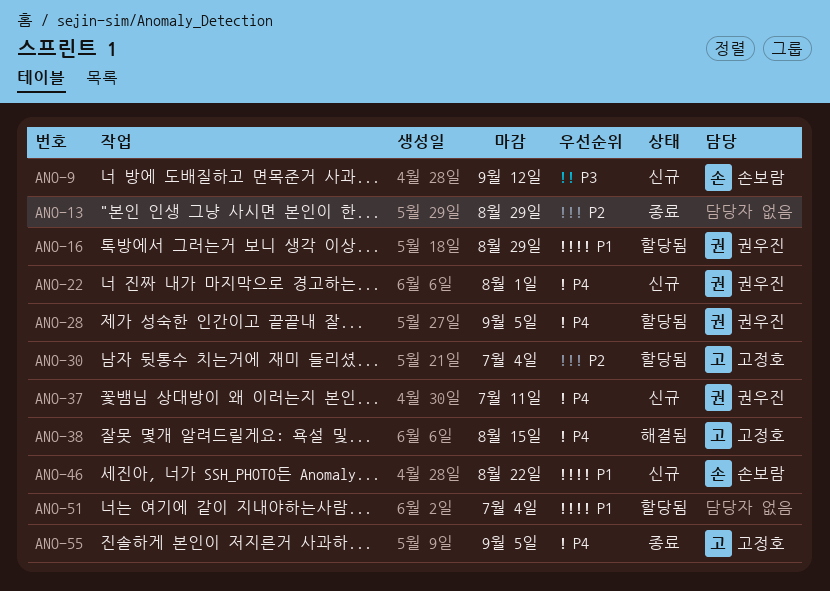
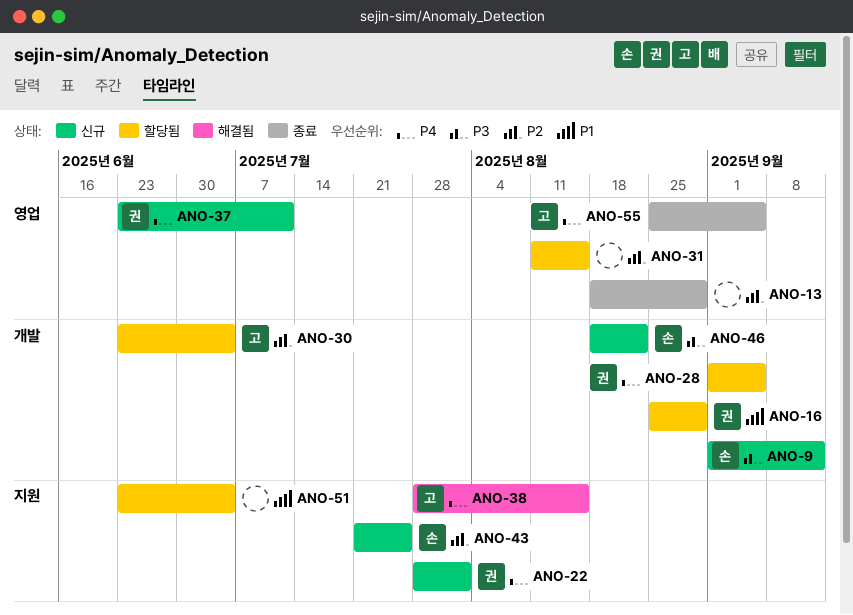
ANO-31: none -> present
ANO-43: none -> present
ANO-46, priority: P1 -> P3

